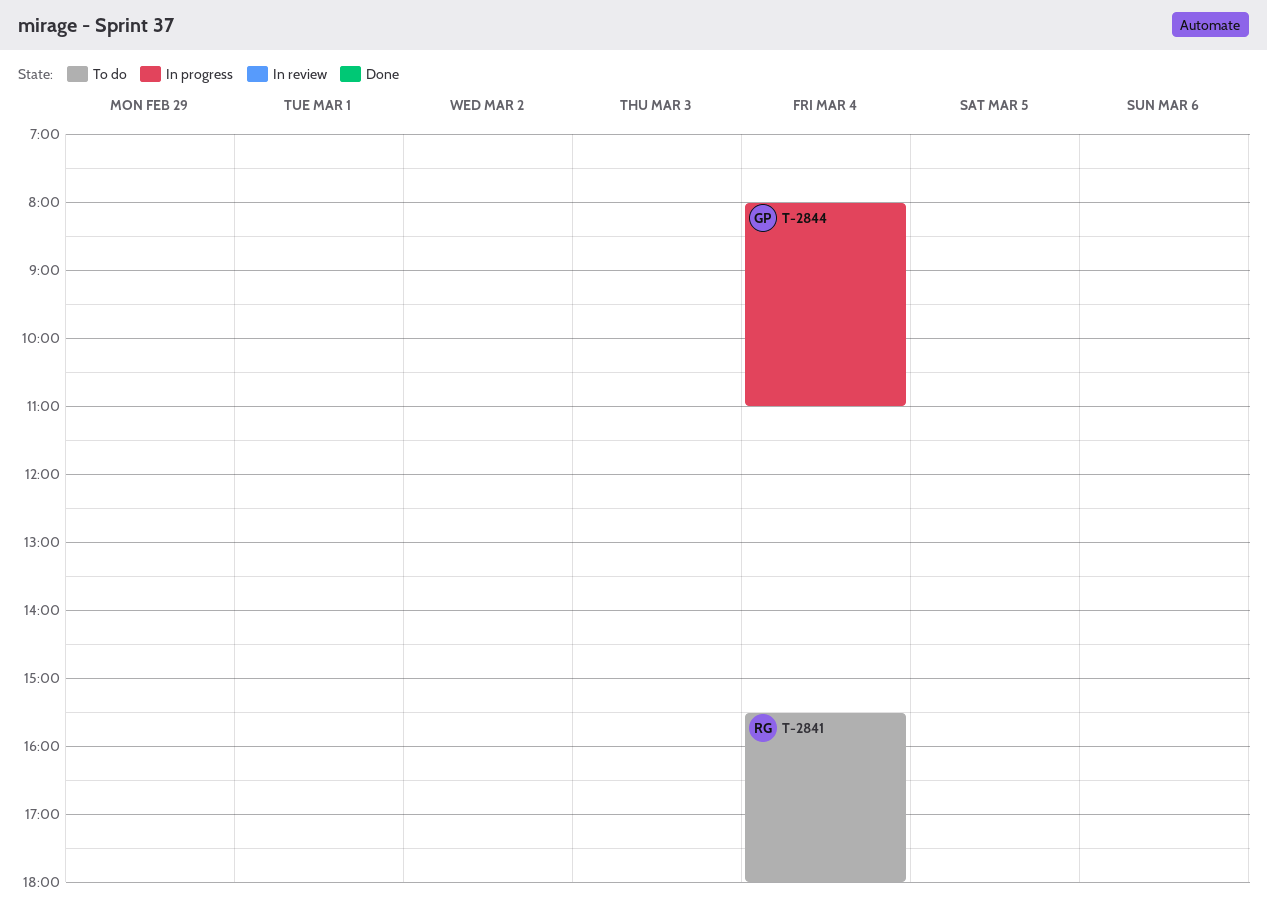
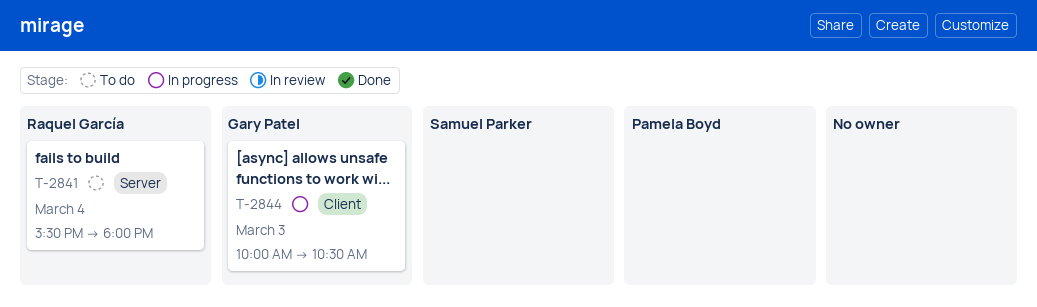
T-2844, day: Mar 4 -> Mar 3
T-2844, begins: 08:00 -> 10:00
T-2844, ends: 11:00 -> 10:30

